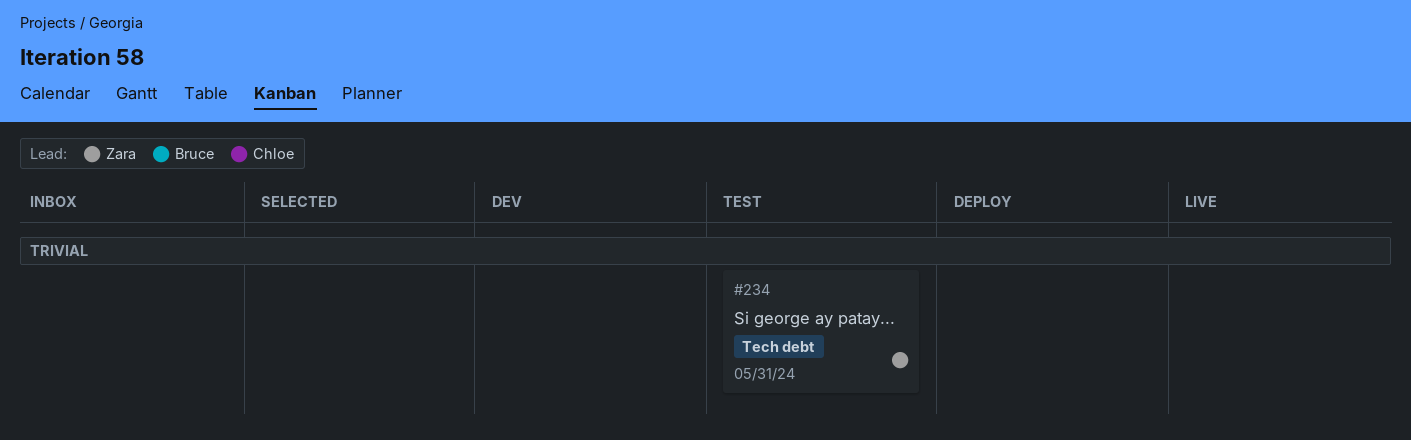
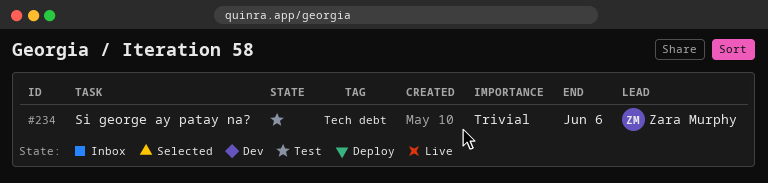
#234, due: May 31 -> Jun 6

